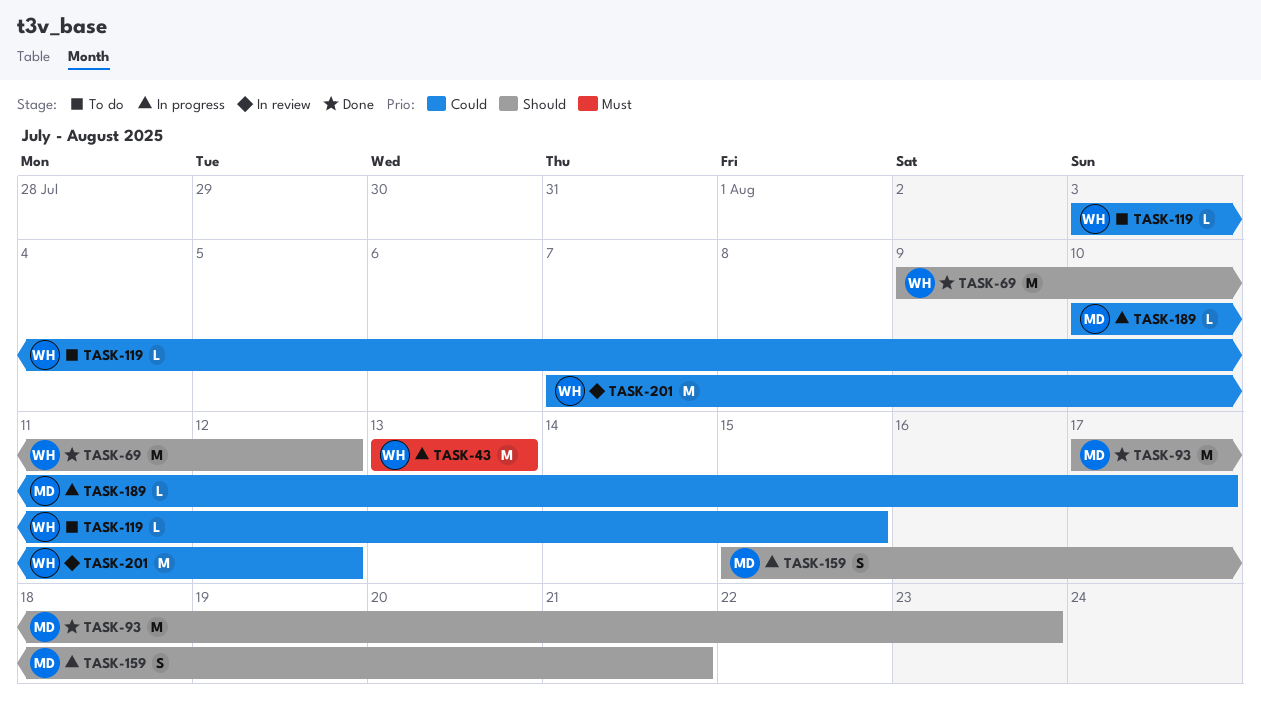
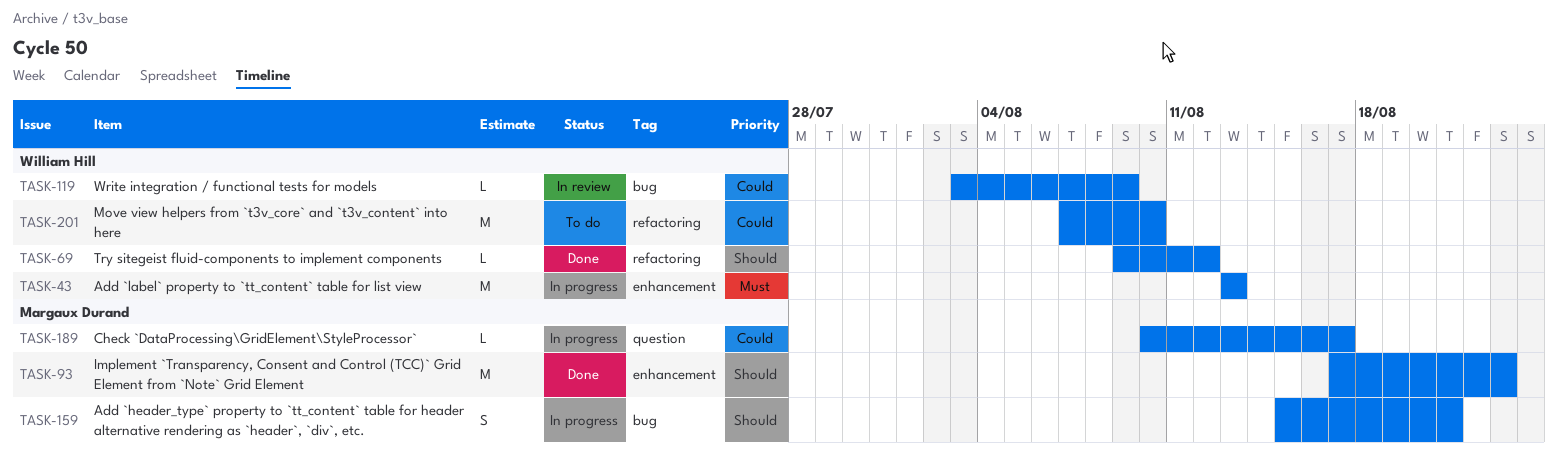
TASK-69, estimate: M -> L
TASK-119, status: To do -> In review
TASK-119, due: Aug 15 -> Aug 9
TASK-201, status: In review -> To do
TASK-201, due: Aug 12 -> Aug 10

